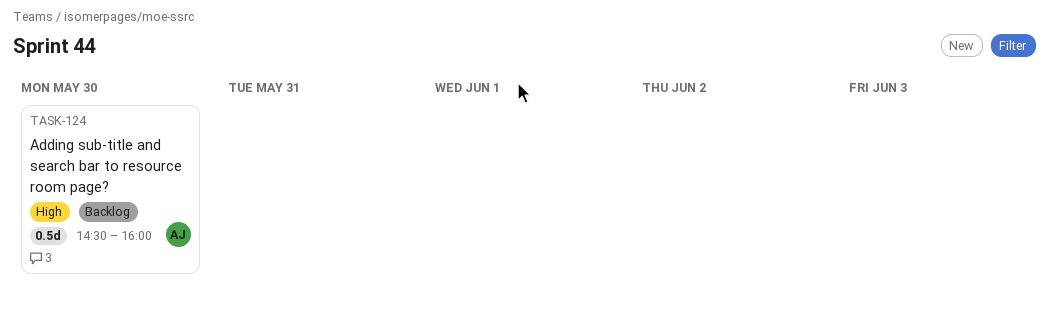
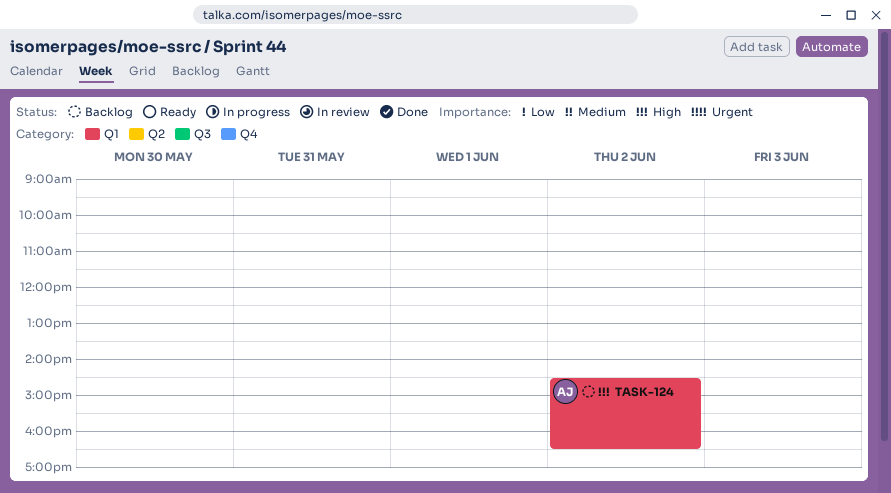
TASK-124, day: May 30 -> Jun 2
TASK-124, ends: 16:00 -> 16:30

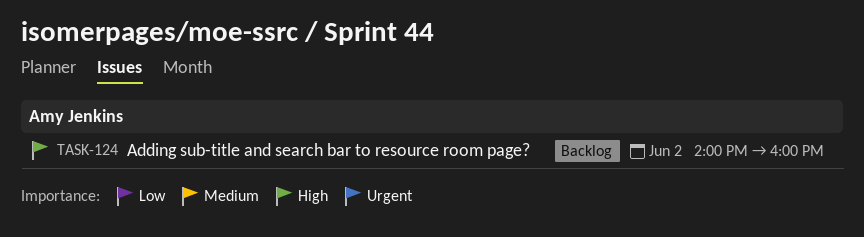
TASK-124, begins: 14:30 -> 14:00
TASK-124, ends: 16:30 -> 16:00

